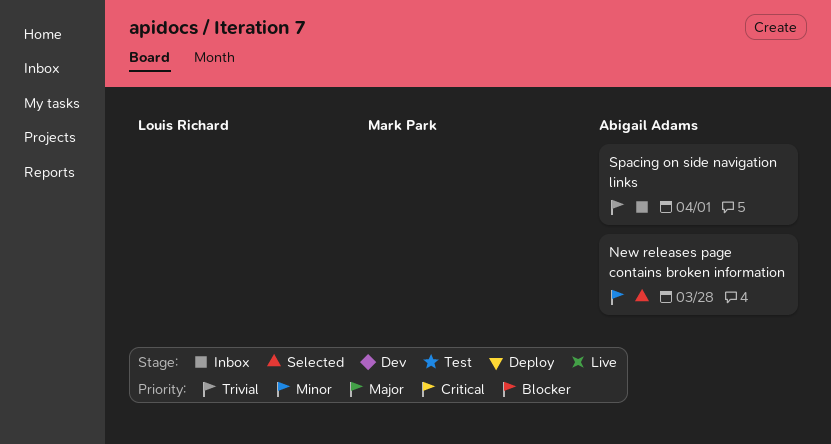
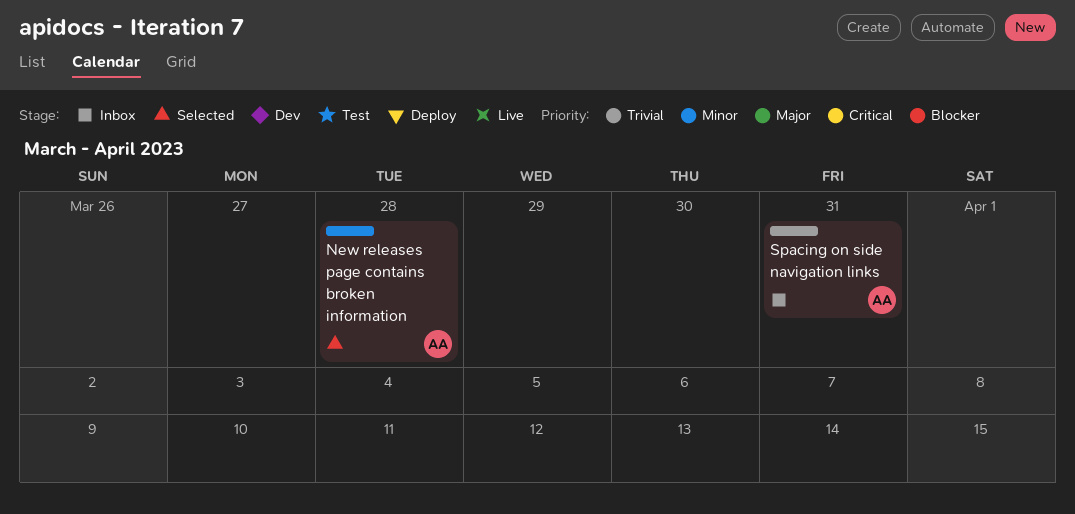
Spacing on side navigation links, due: Apr 1 -> Mar 31

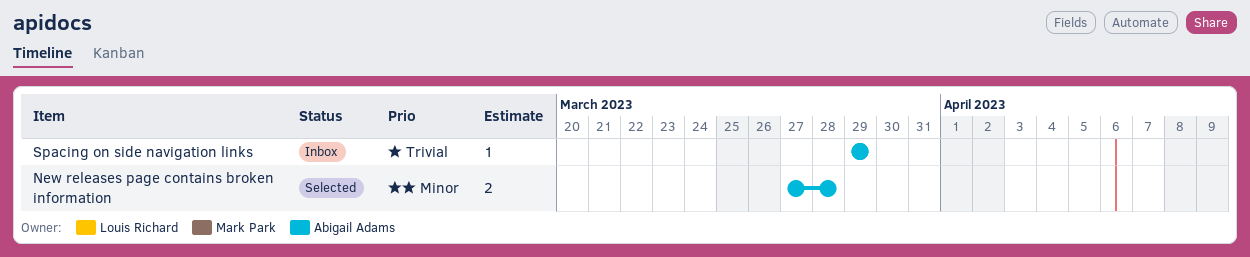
Spacing on side navigation links, due: Mar 31 -> Mar 29

